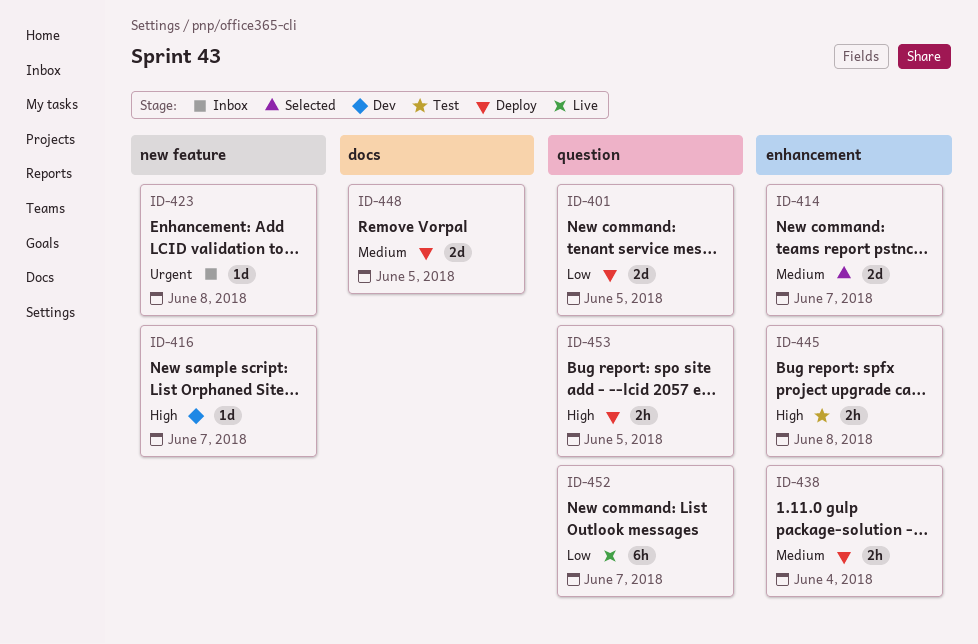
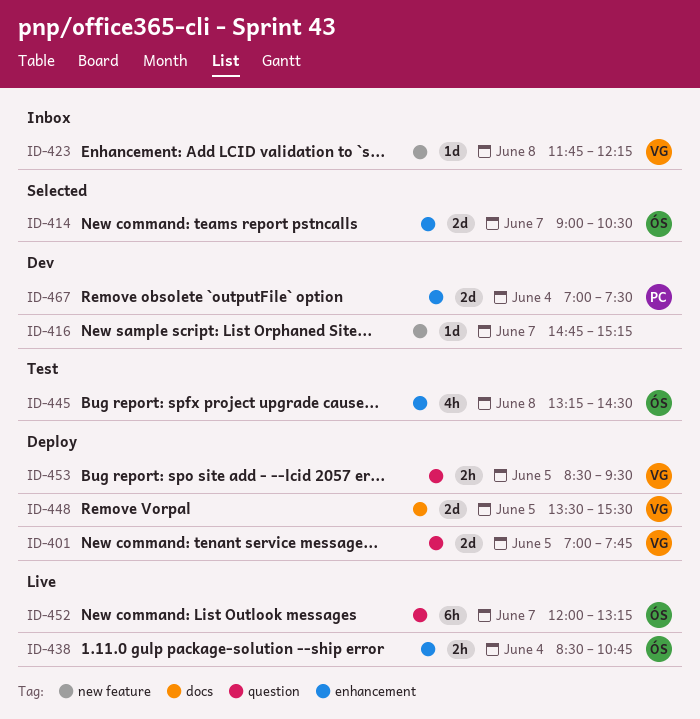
ID-438, status: Deploy -> Live
ID-445, estimate: 2h -> 4h
ID-467: none -> present

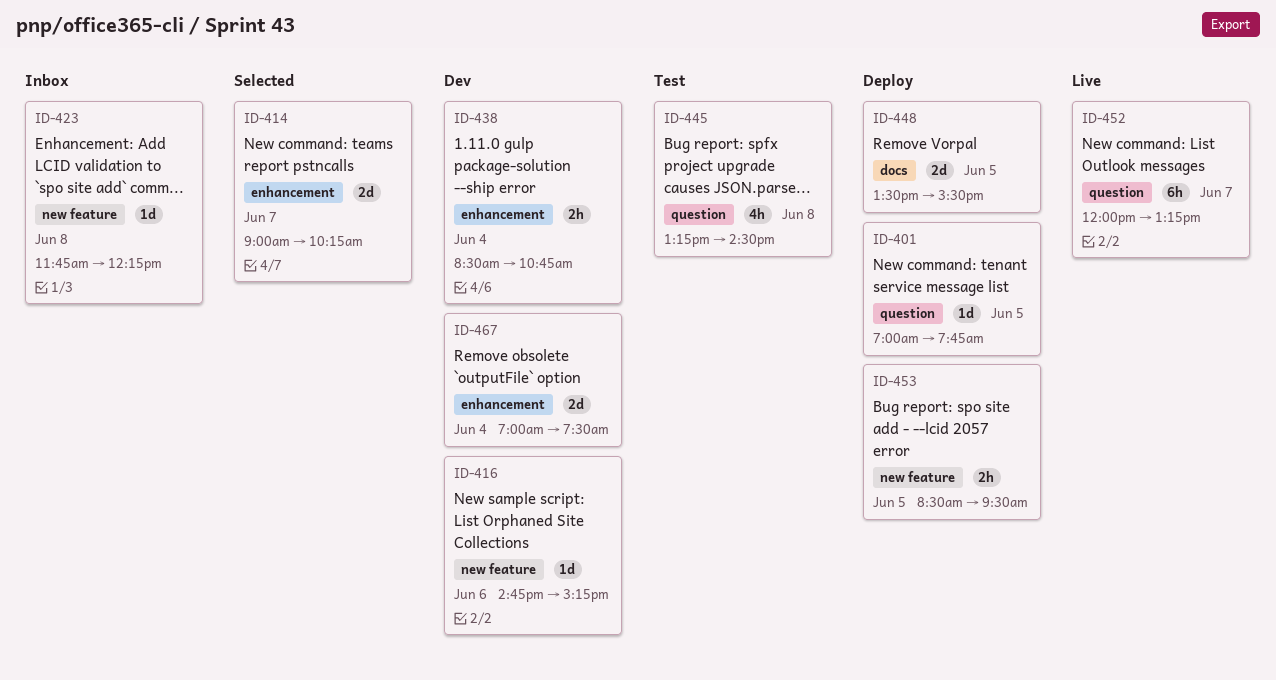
ID-401, estimate: 2d -> 1d
ID-414, ends: 10:30 -> 10:15
ID-416, day: Jun 7 -> Jun 6
ID-438, status: Live -> Dev
ID-445, label: enhancement -> question
ID-453, label: question -> new feature

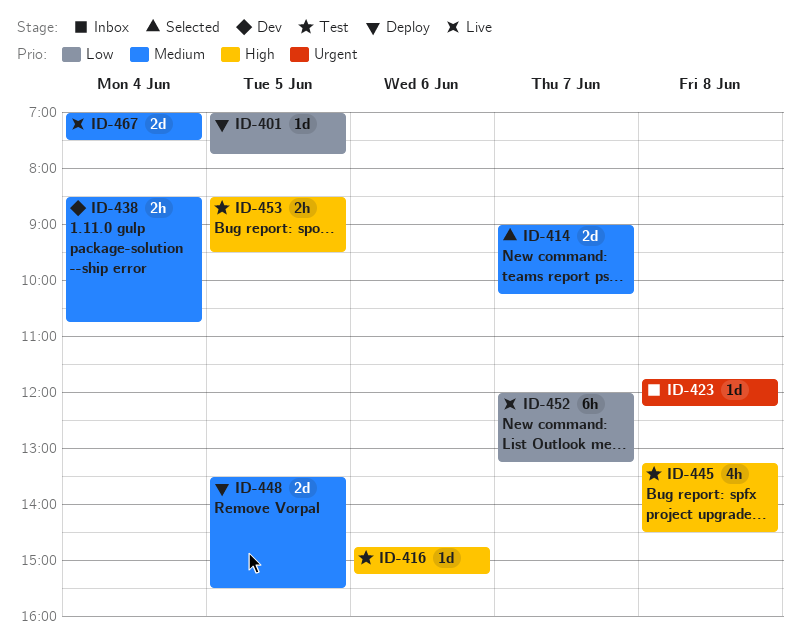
ID-416, status: Dev -> Test
ID-453, status: Deploy -> Test
ID-467, status: Dev -> Live

